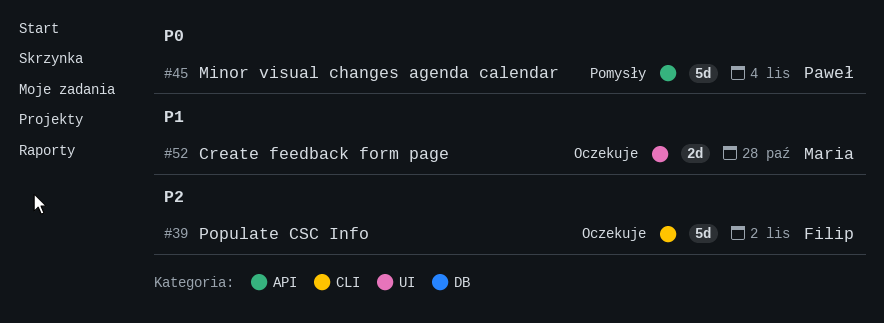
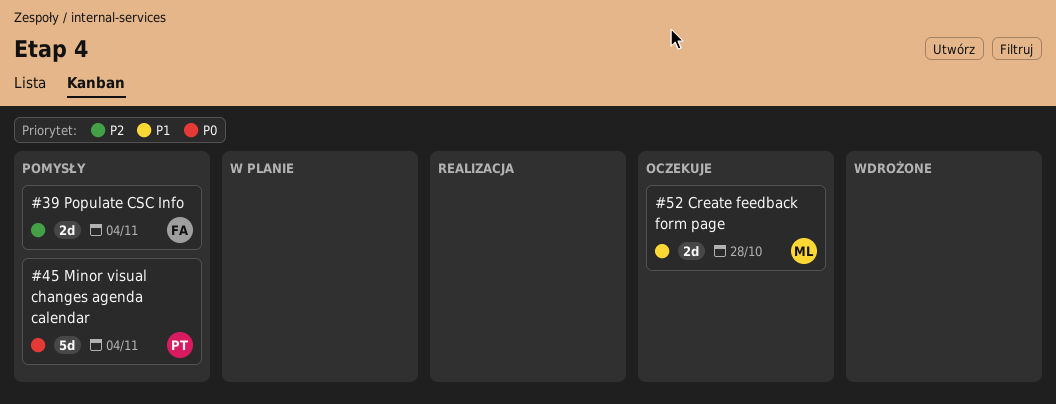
#39, status: Oczekuje -> Pomysły
#39, estimate: 5d -> 2d
#39, due: Nov 2 -> Nov 4

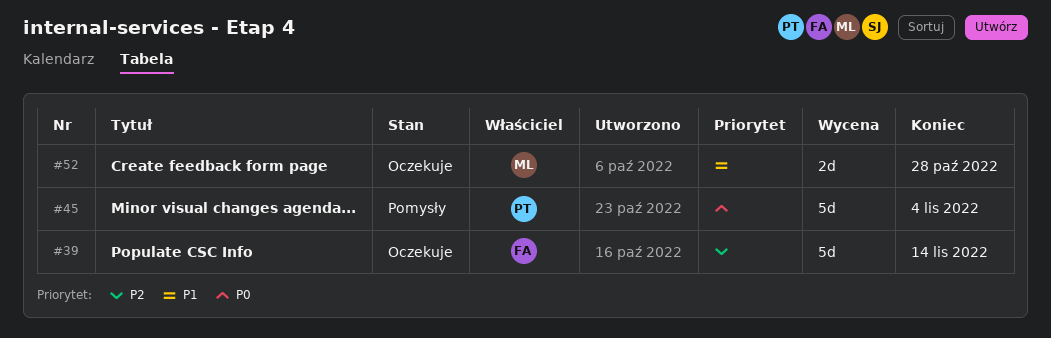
#39, status: Pomysły -> Oczekuje
#39, estimate: 2d -> 5d
#39, due: Nov 4 -> Nov 14

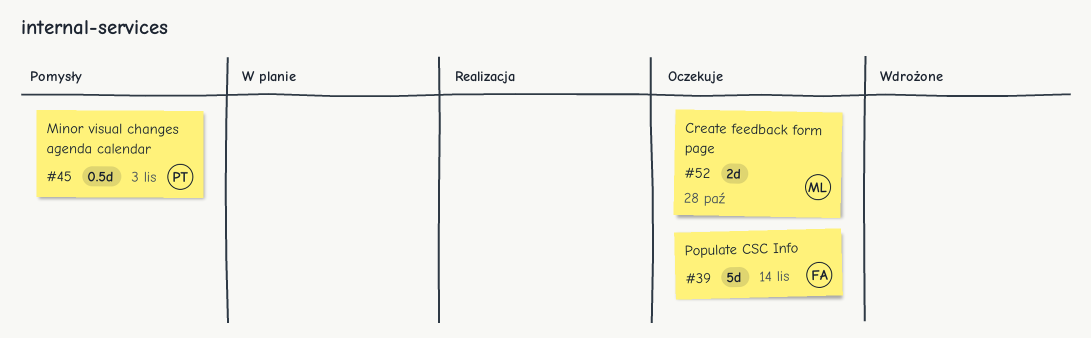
#45, estimate: 5d -> 0.5d
#45, due: Nov 4 -> Nov 3

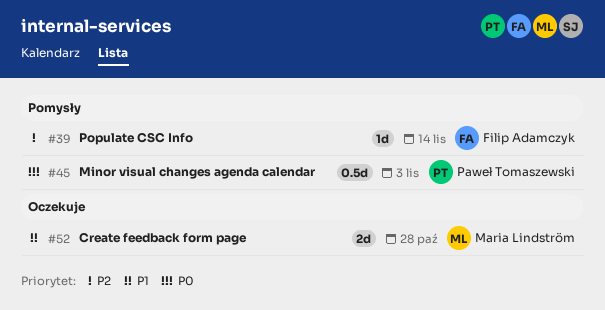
#39, status: Oczekuje -> Pomysły
#39, estimate: 5d -> 1d

